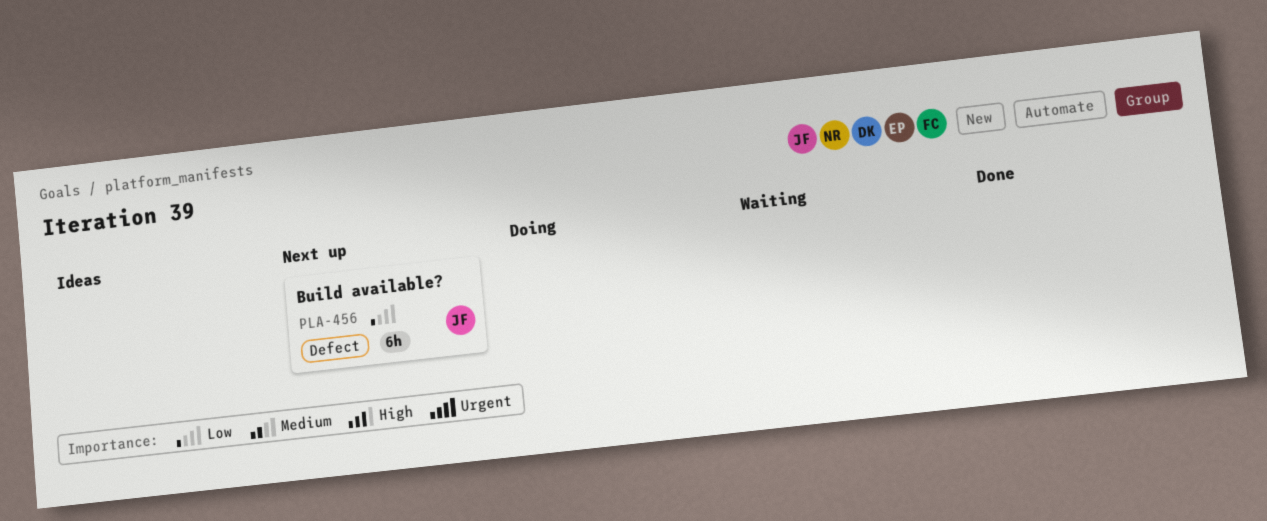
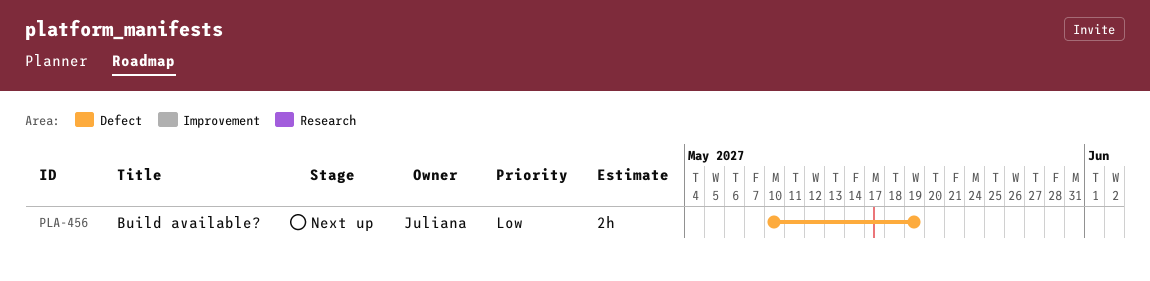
PLA-456, estimate: 6h -> 2h

